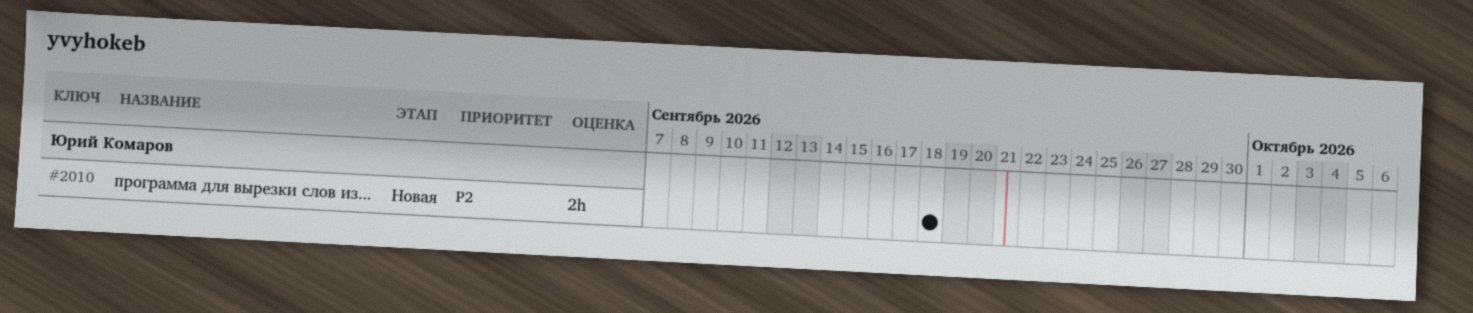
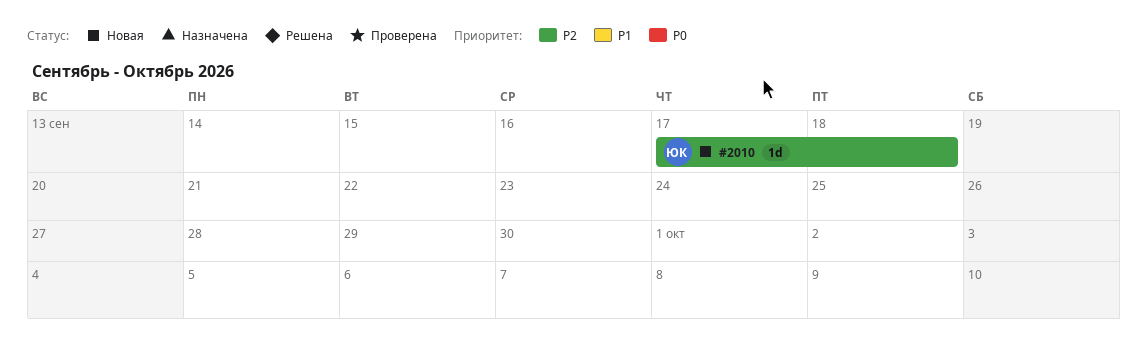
#2010, estimate: 2h -> 1d
#2010, start: Sep 18 -> Sep 17

